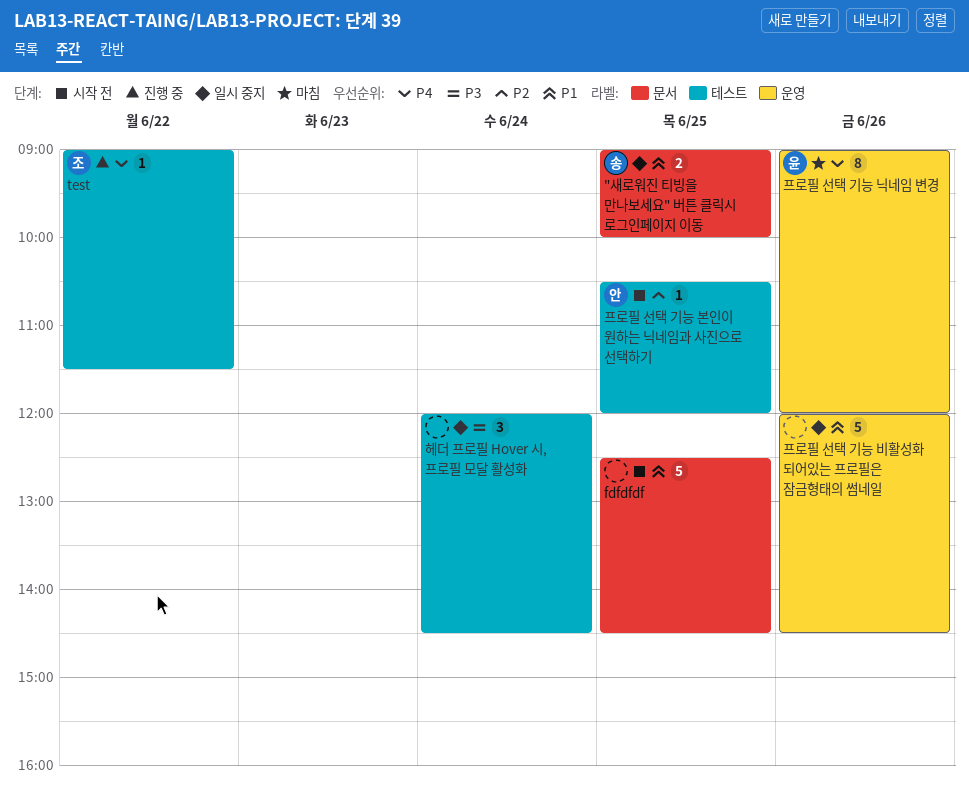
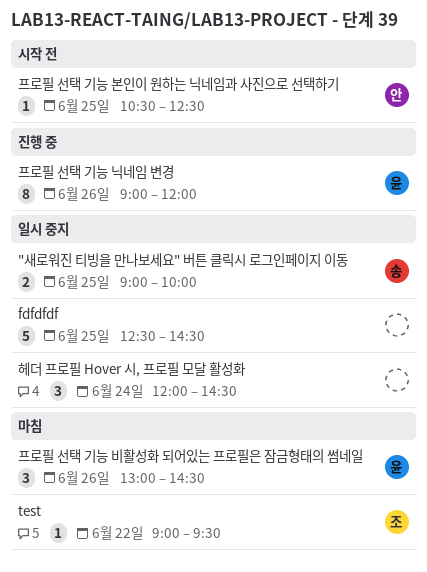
fdfdfdf, status: 시작 전 -> 일시 중지
test, status: 진행 중 -> 마침
test, ends: 11:30 -> 09:30
프로필 선택 기능 닉네임 변경, status: 마침 -> 진행 중
프로필 선택 기능 본인이 원하는 닉네임과 사진으로 선택하기, ends: 12:00 -> 12:30
프로필 선택 기능 비활성화 되어있는 프로필은 잠금형태의 썸네일, status: 일시 중지 -> 마침
프로필 선택 기능 비활성화 되어있는 프로필은 잠금형태의 썸네일, owner: none -> 윤
프로필 선택 기능 비활성화 되어있는 프로필은 잠금형태의 썸네일, estimate: 5 -> 3
프로필 선택 기능 비활성화 되어있는 프로필은 잠금형태의 썸네일, begins: 12:00 -> 13:00

